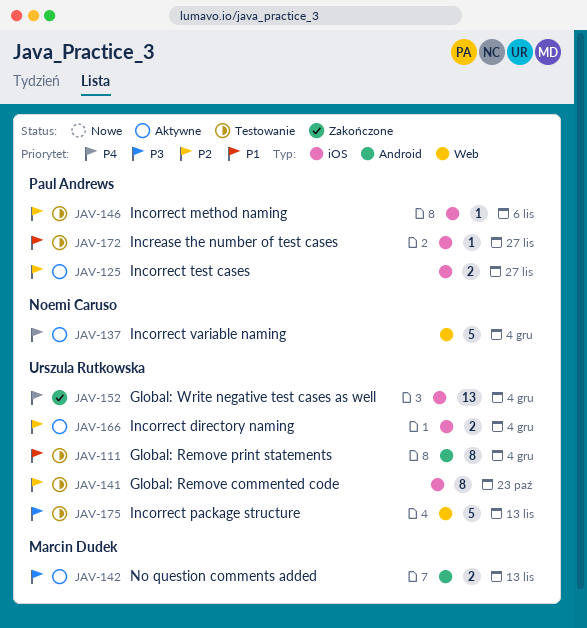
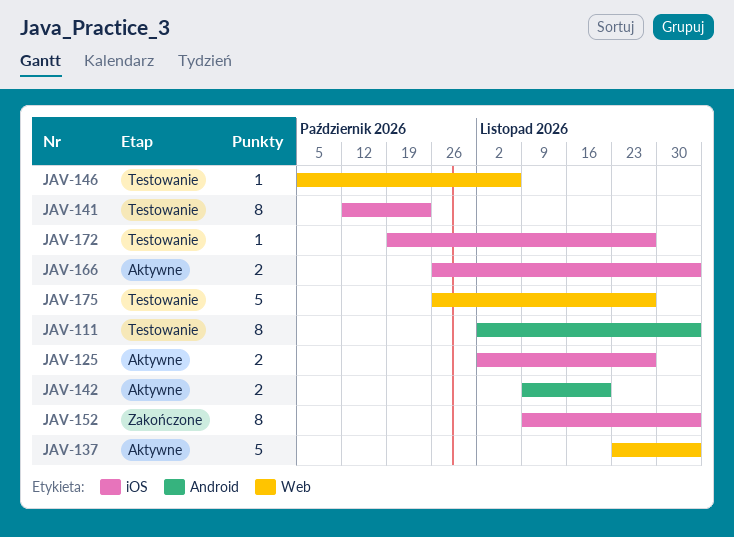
JAV-142, due: Nov 13 -> Nov 20
JAV-146, label: iOS -> Web
JAV-152, estimate: 13 -> 8
JAV-175, due: Nov 13 -> Nov 27

